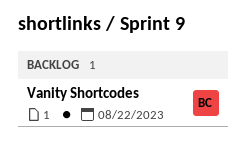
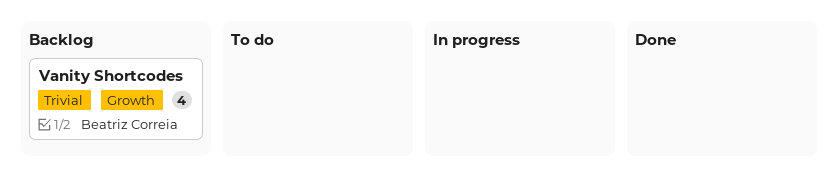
Vanity Shortcodes, estimate: 1 -> 4

